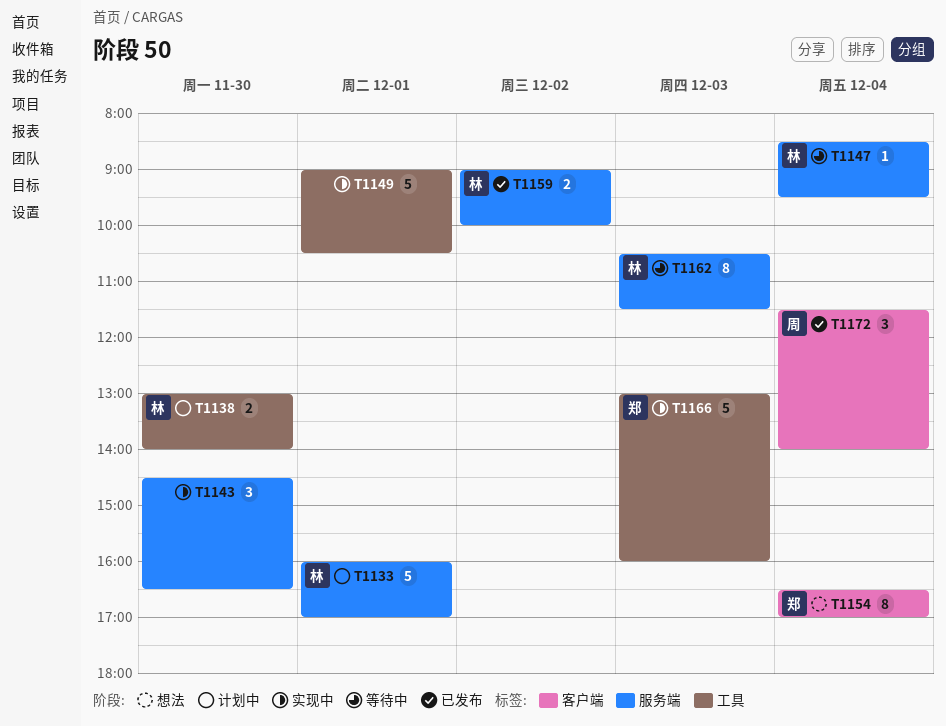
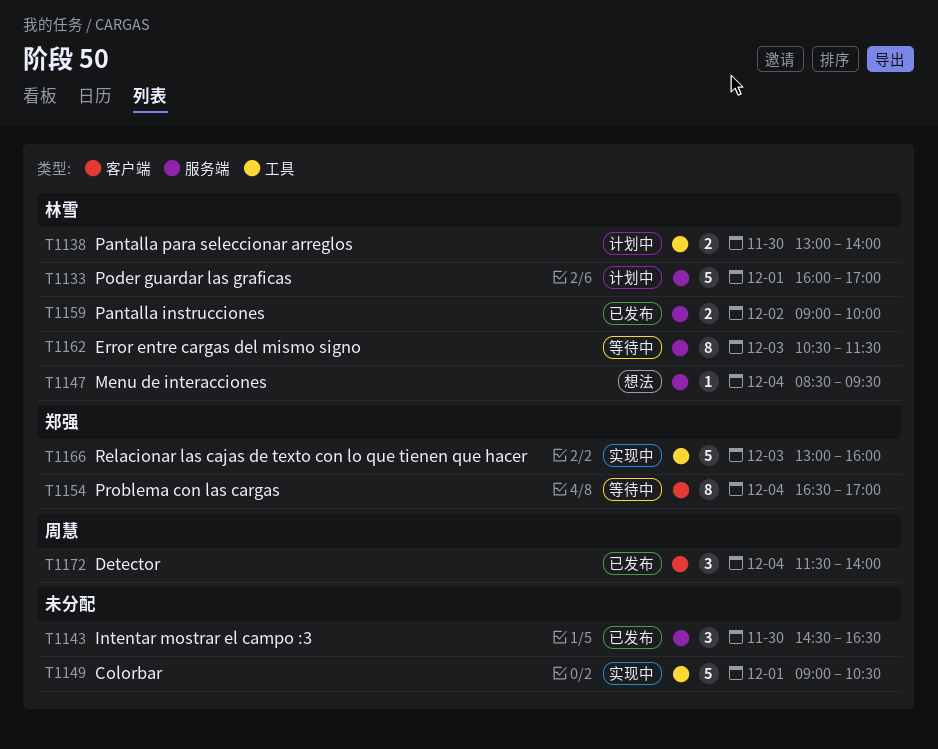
T1143, status: 实现中 -> 已发布
T1147, status: 等待中 -> 想法
T1154, status: 想法 -> 等待中

